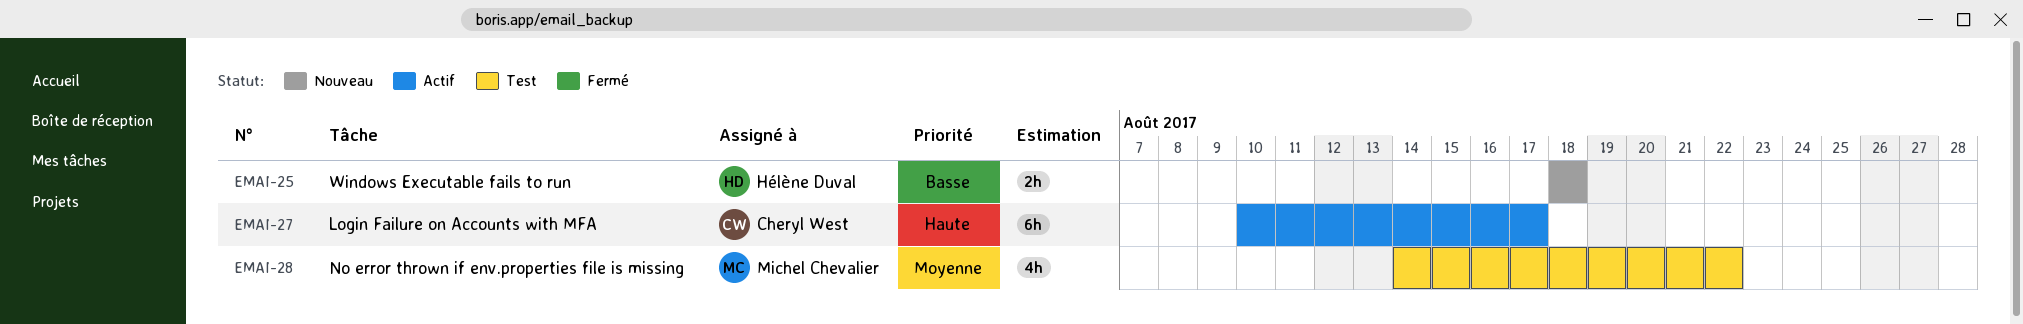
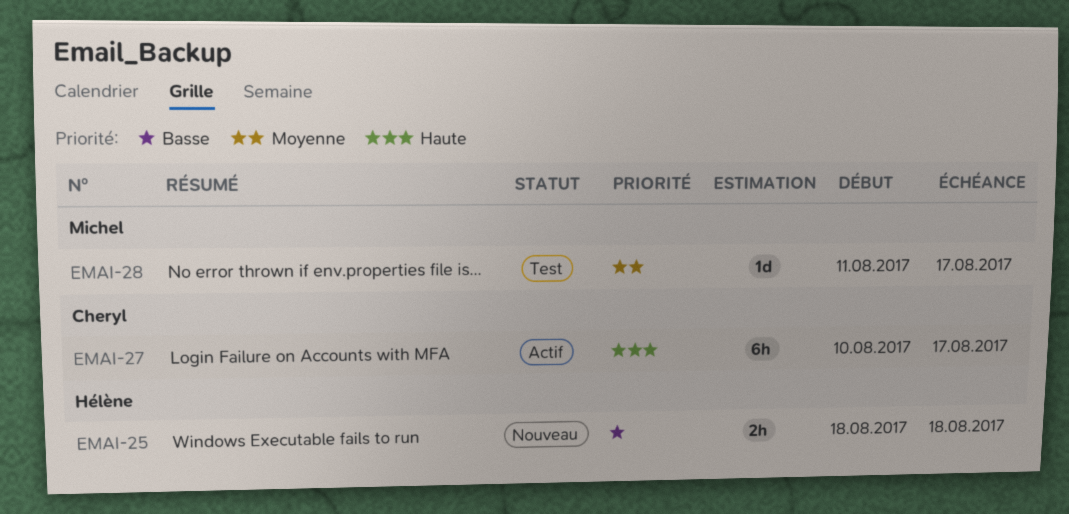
EMAI-28, estimate: 4h -> 1d
EMAI-28, start: Aug 14 -> Aug 11
EMAI-28, due: Aug 22 -> Aug 17

